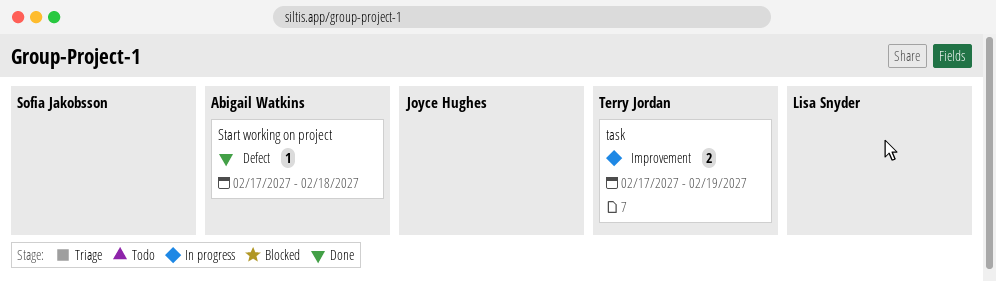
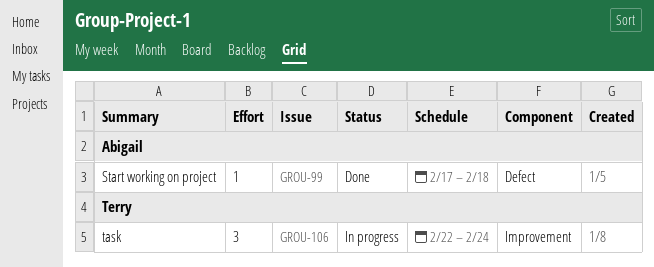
task, estimate: 2 -> 3
task, start: Feb 17 -> Feb 22
task, due: Feb 19 -> Feb 24

